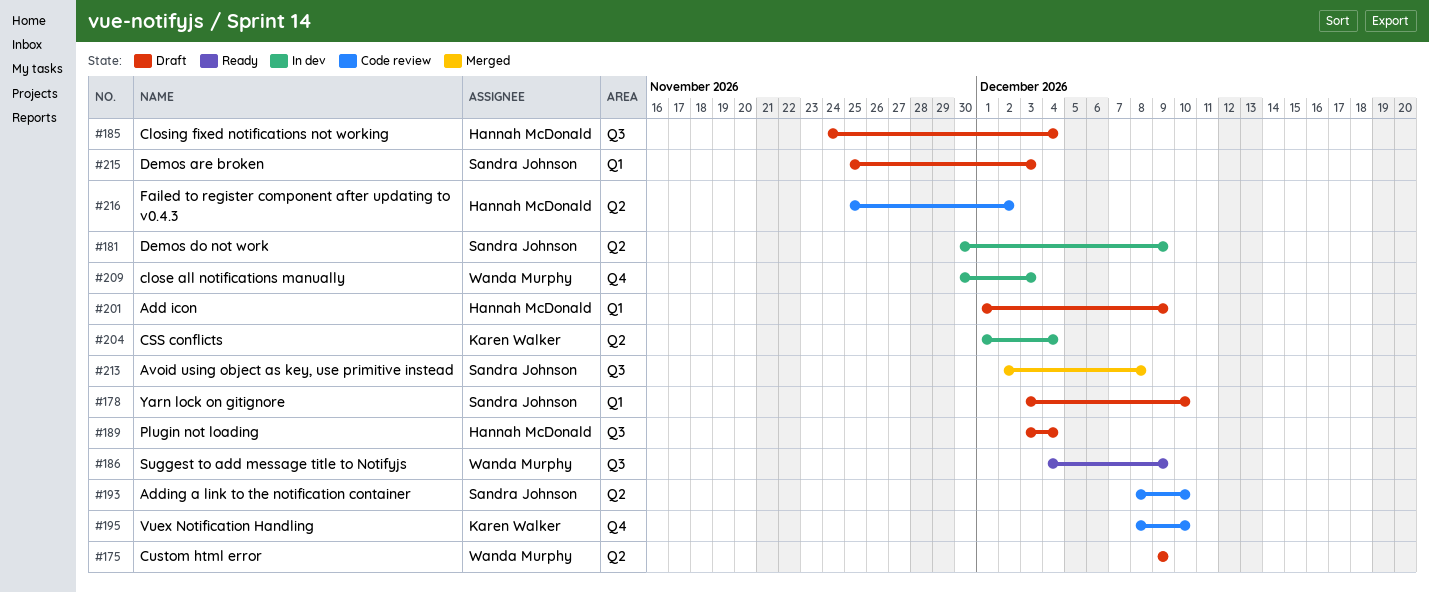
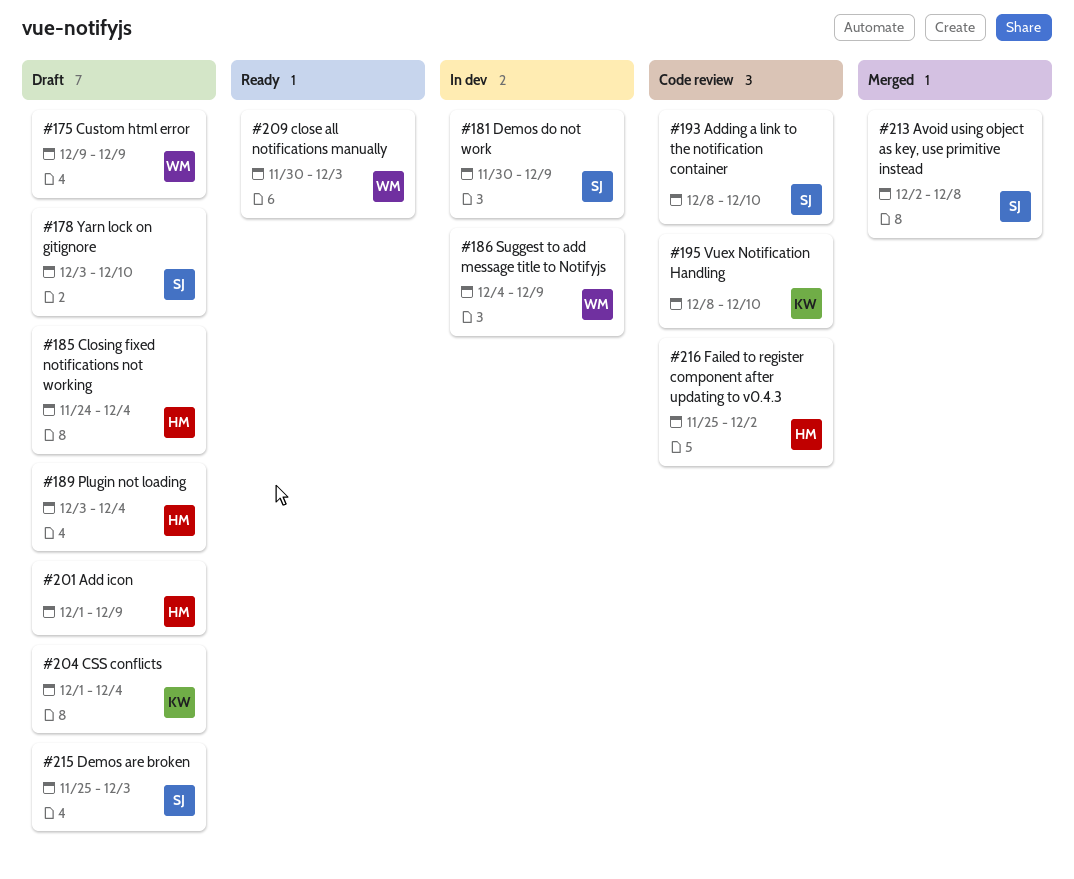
#186, status: Ready -> In dev
#204, status: In dev -> Draft
#209, status: In dev -> Ready

